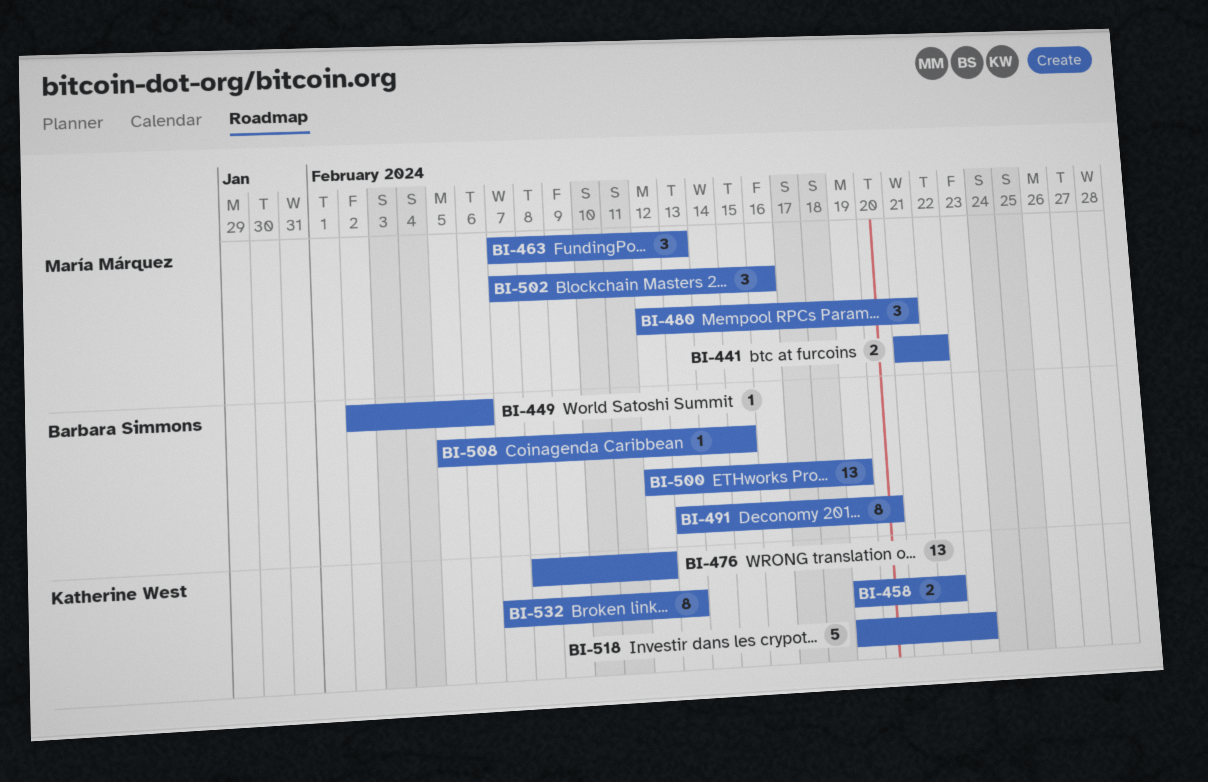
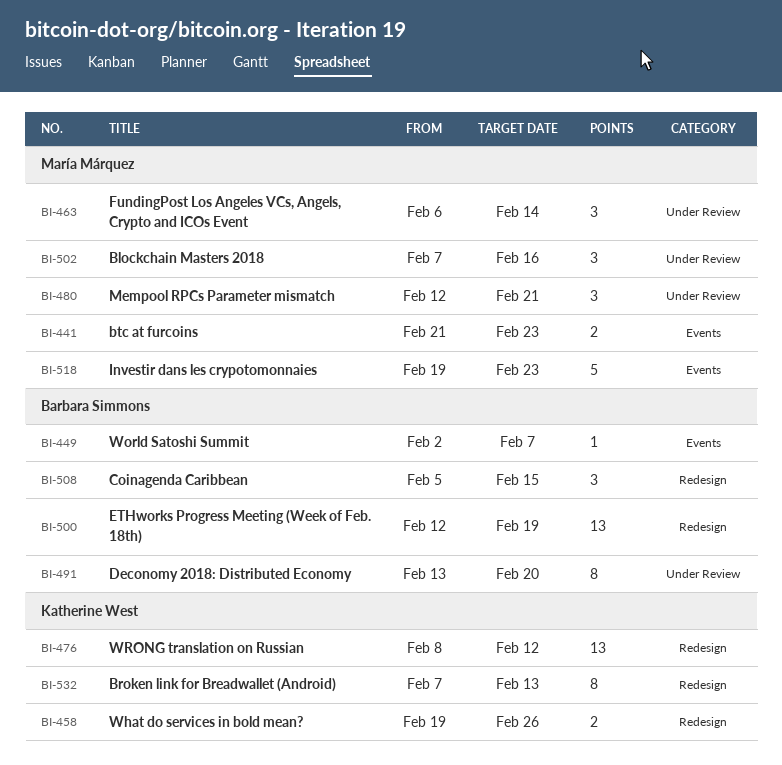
BI-441, due: Feb 22 -> Feb 23
BI-449, due: Feb 6 -> Feb 7
BI-458, due: Feb 22 -> Feb 26
BI-463, start: Feb 7 -> Feb 6
BI-463, due: Feb 13 -> Feb 14
BI-508, estimate: 1 -> 3
BI-518, owner: Katherine West -> María Márquez

